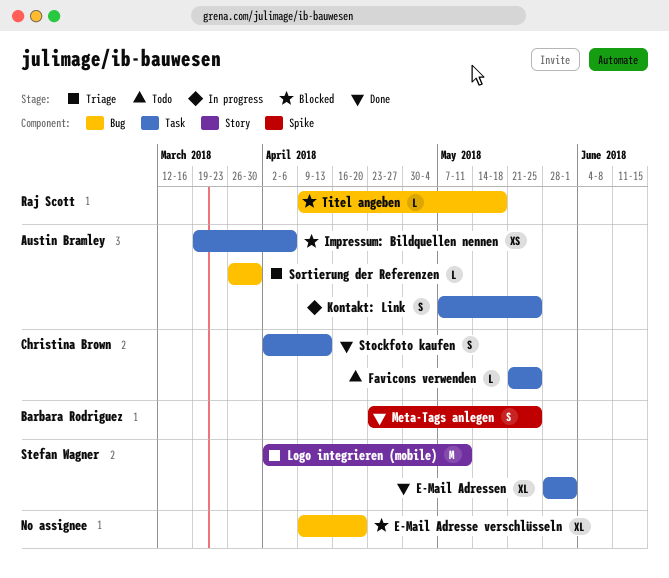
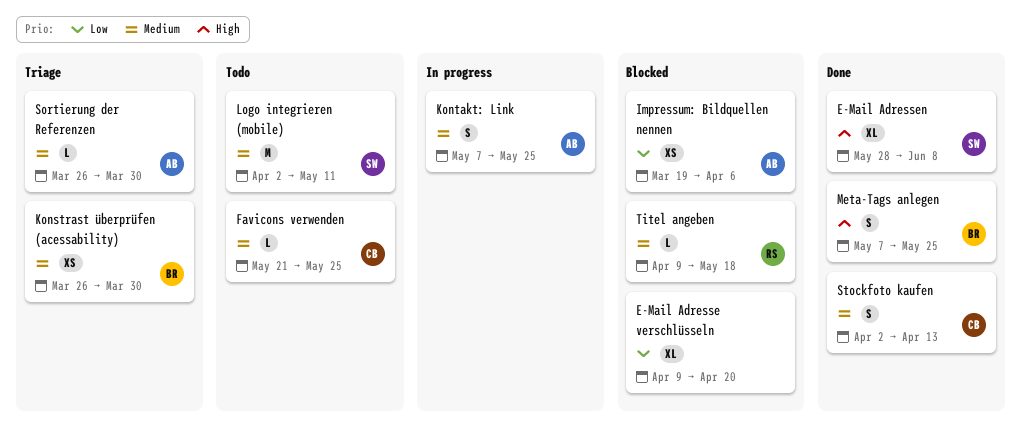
E-Mail Adressen, due: Jun 1 -> Jun 8
Konstrast überprüfen (acessability): none -> present
Logo integrieren (mobile), status: Triage -> Todo
Meta-Tags anlegen, start: Apr 23 -> May 7

